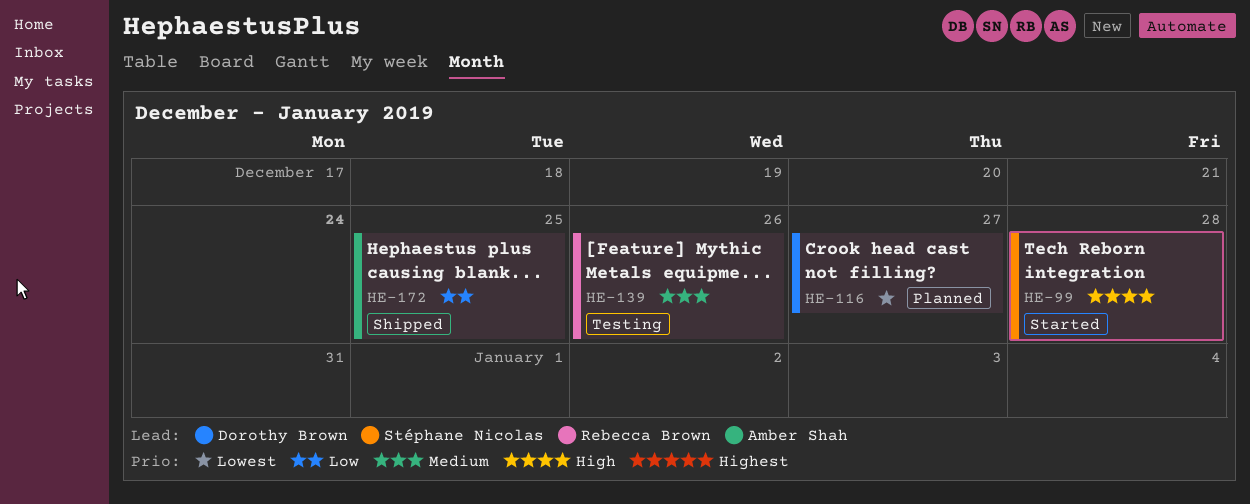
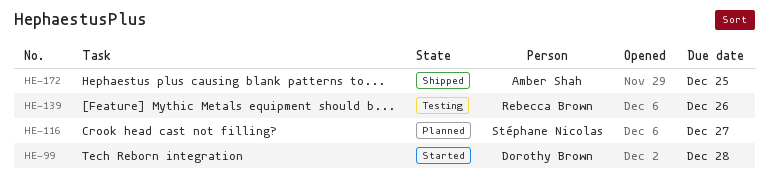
HE-99, owner: Stéphane Nicolas -> Dorothy Brown
HE-116, owner: Dorothy Brown -> Stéphane Nicolas

